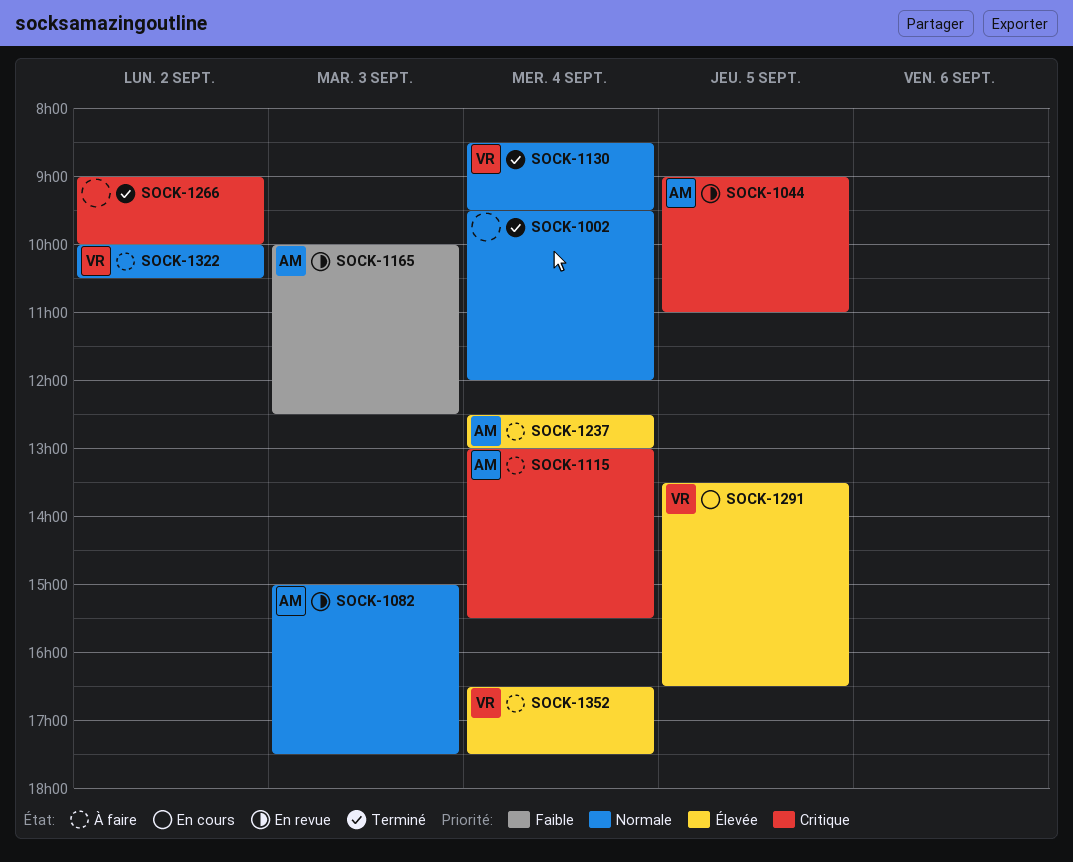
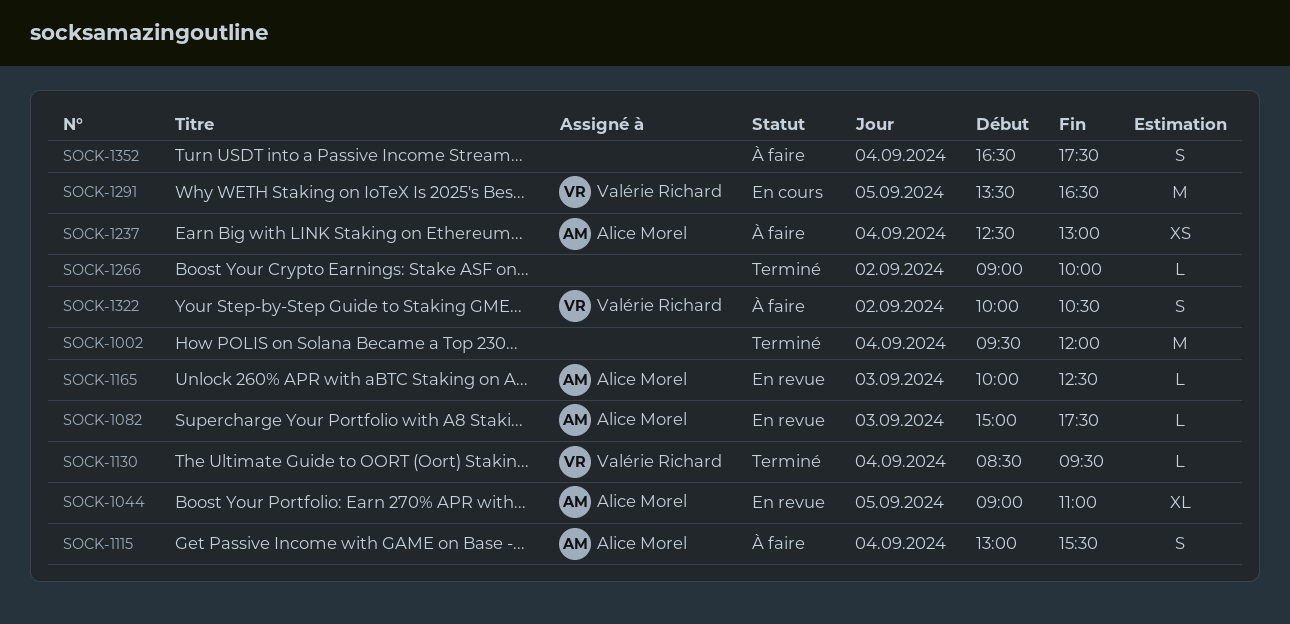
SOCK-1352, owner: Valérie Richard -> none

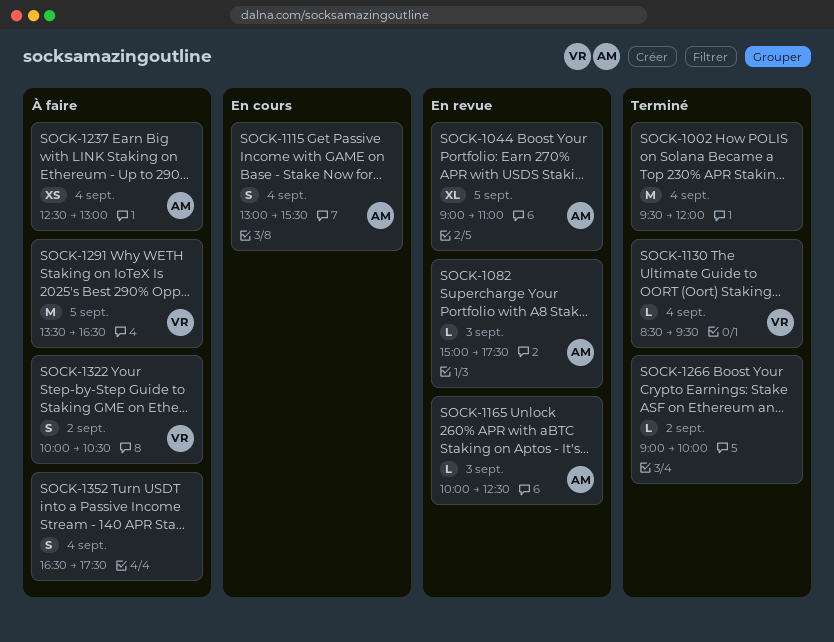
SOCK-1115, status: À faire -> En cours
SOCK-1291, status: En cours -> À faire

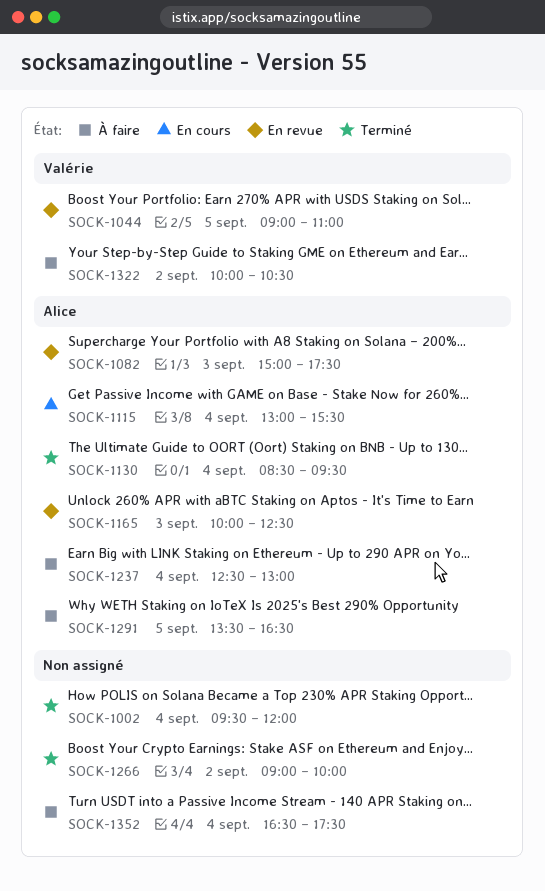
SOCK-1044, owner: Alice -> Valérie
SOCK-1130, owner: Valérie -> Alice
SOCK-1291, owner: Valérie -> Alice

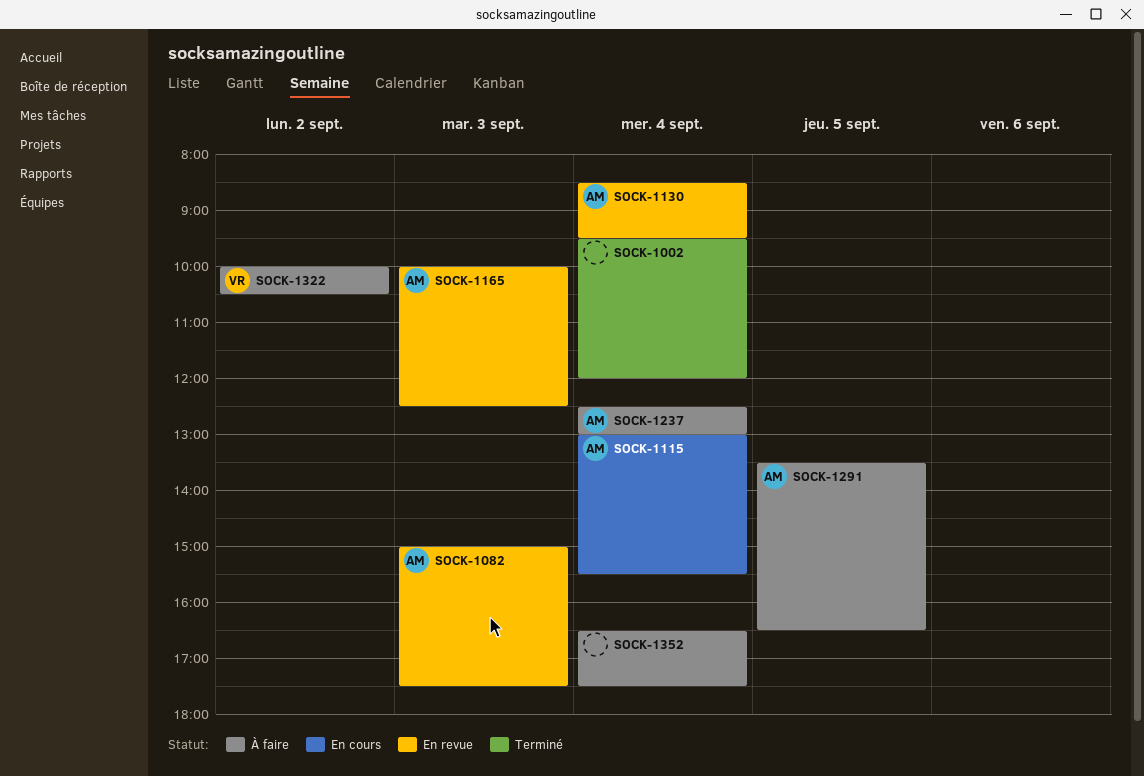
SOCK-1044: present -> none
SOCK-1130, status: Terminé -> En revue
SOCK-1266: present -> none

